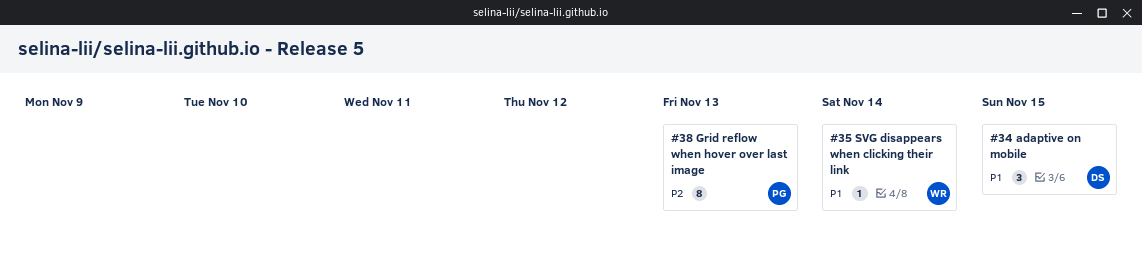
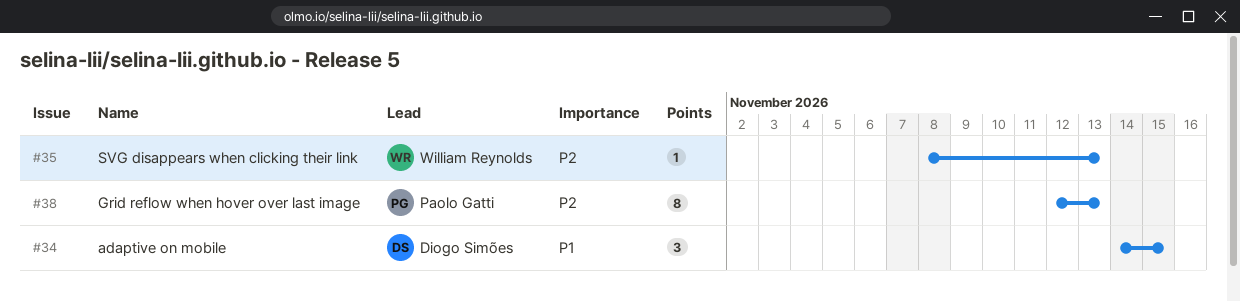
#35, priority: P1 -> P2
#35, due: Nov 14 -> Nov 13

